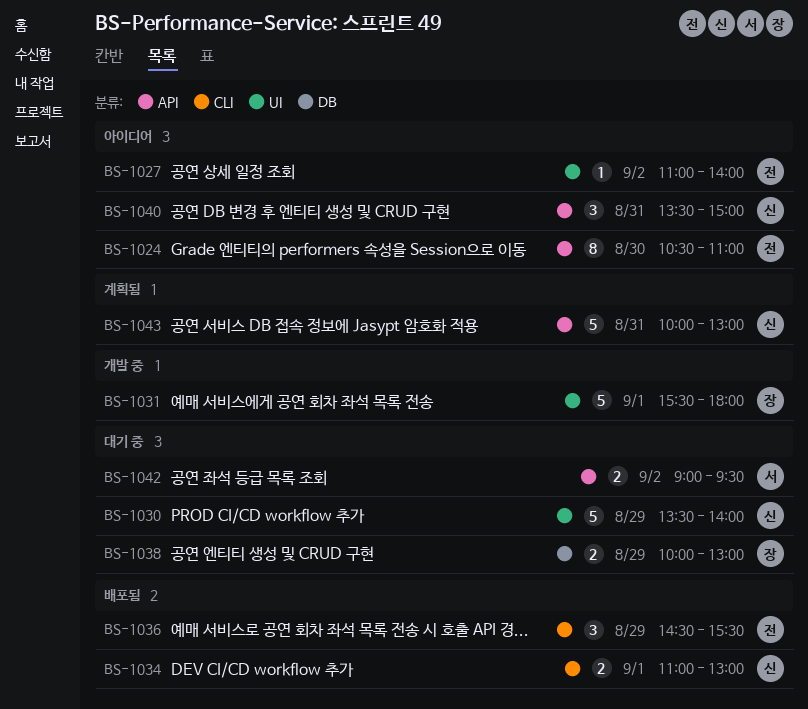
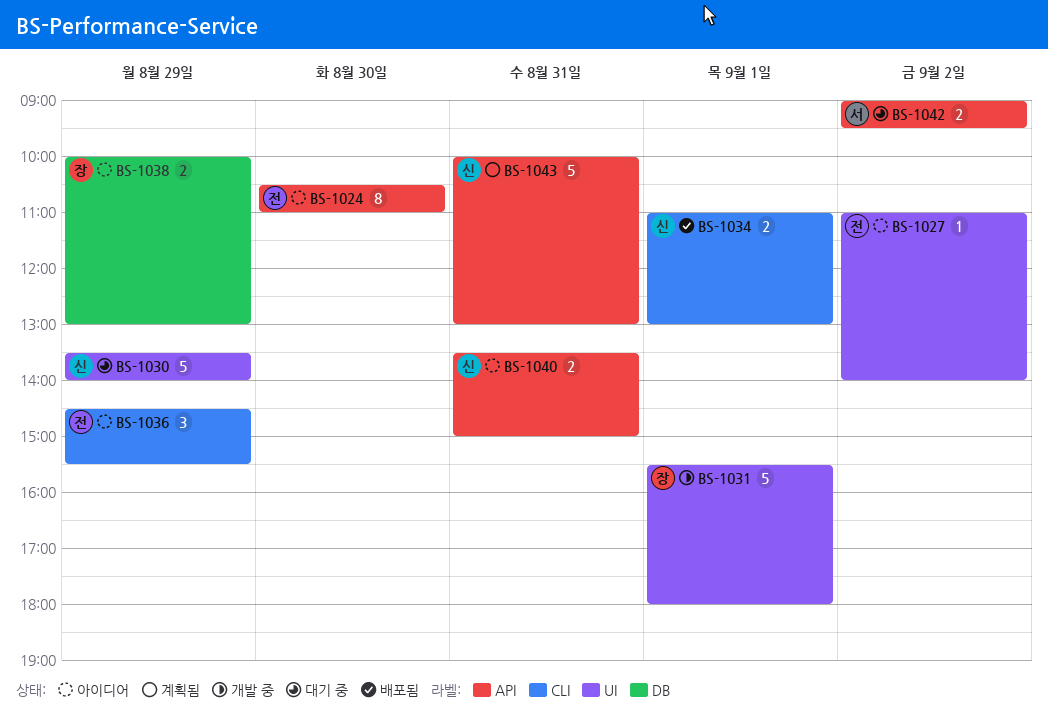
BS-1036, status: 배포됨 -> 아이디어
BS-1038, status: 대기 중 -> 아이디어
BS-1040, estimate: 3 -> 2

